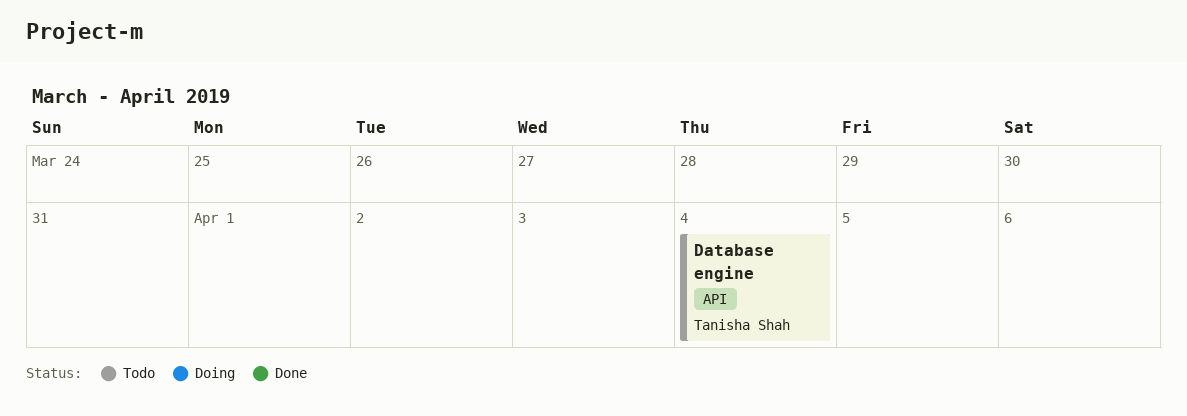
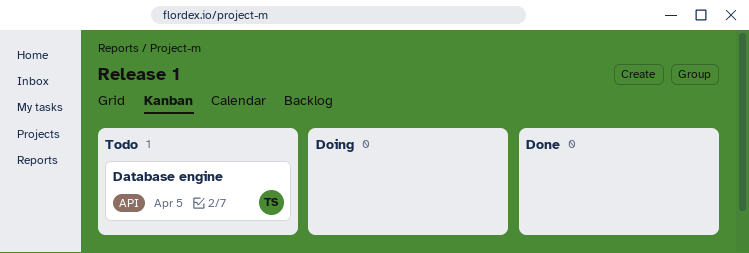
Database engine, due: Apr 4 -> Apr 5

